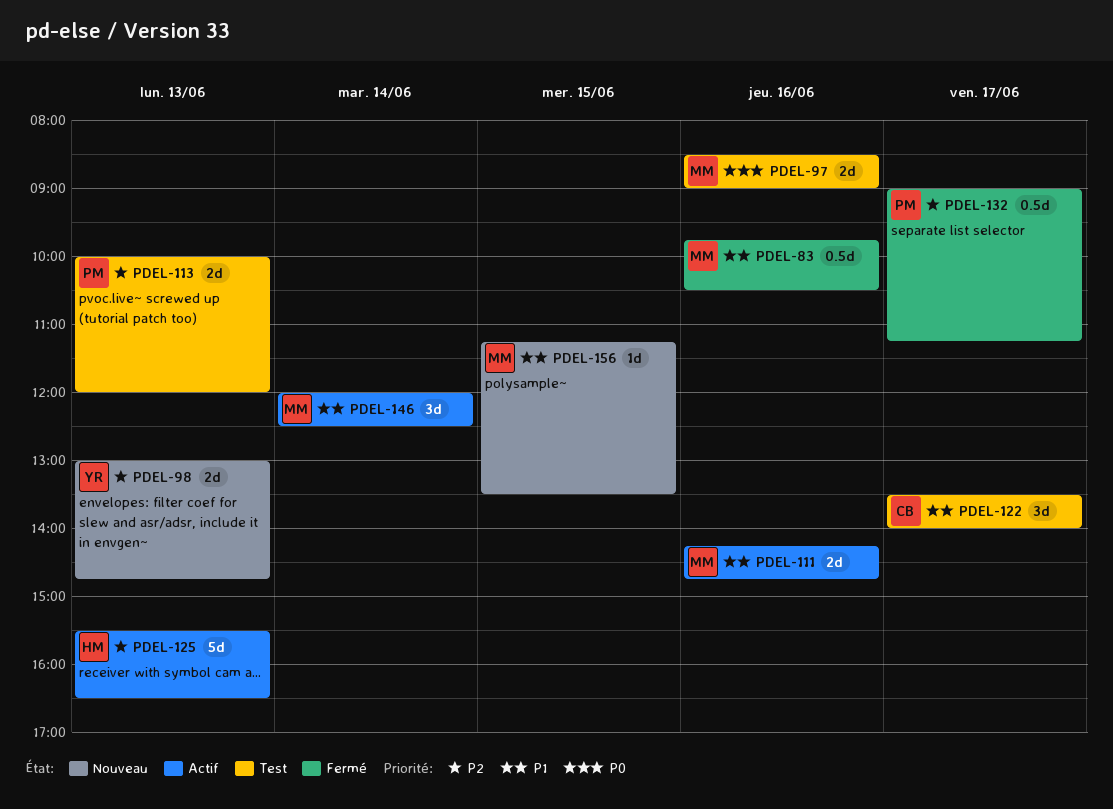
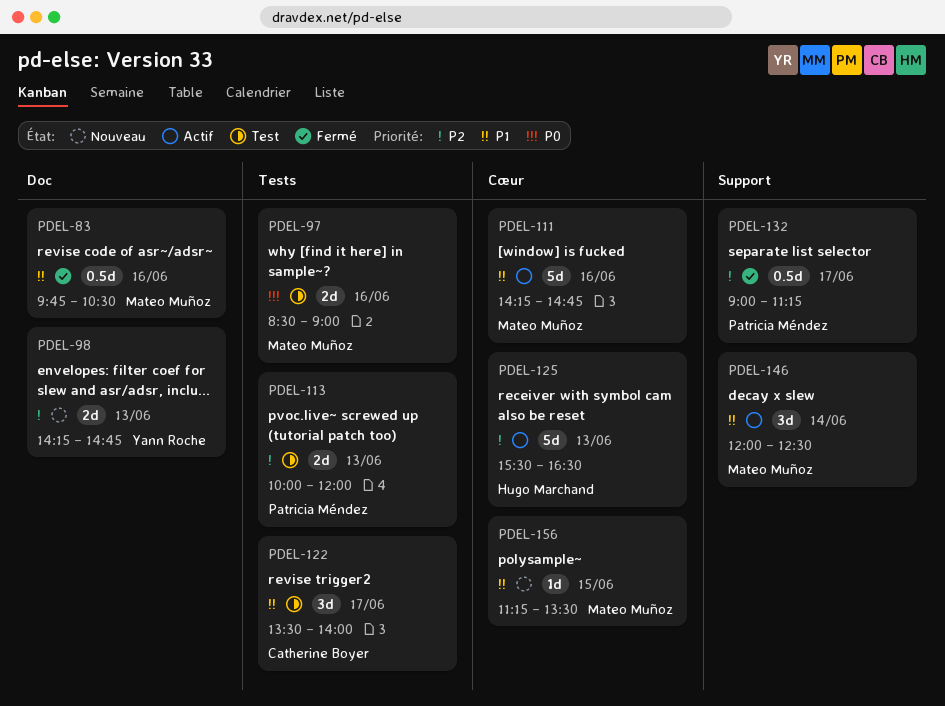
PDEL-98, begins: 13:00 -> 14:15
PDEL-111, estimate: 2d -> 5d

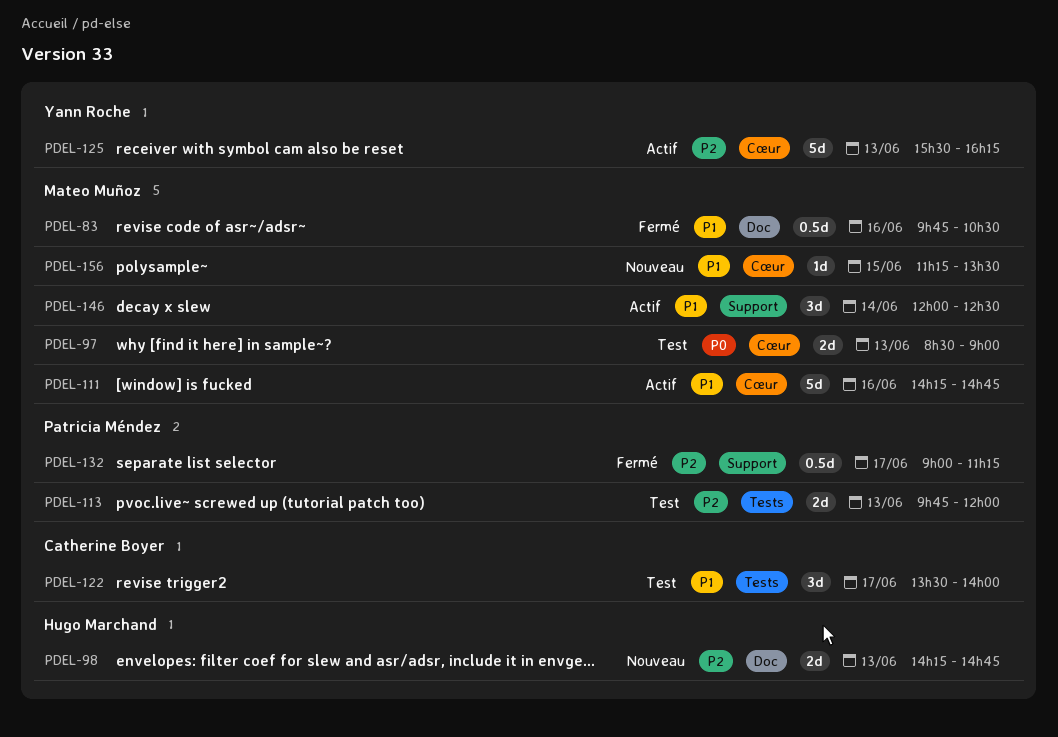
PDEL-97, label: Tests -> Cœur
PDEL-97, day: Jun 16 -> Jun 13
PDEL-98, owner: Yann Roche -> Hugo Marchand
PDEL-113, begins: 10:00 -> 09:45
PDEL-125, owner: Hugo Marchand -> Yann Roche
PDEL-125, ends: 16:30 -> 16:15

